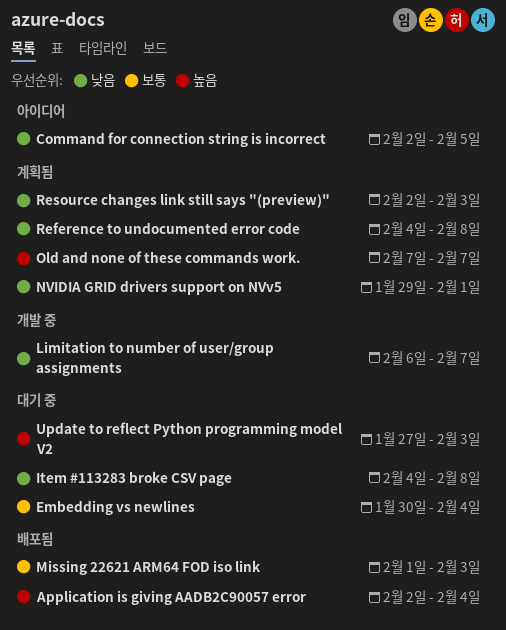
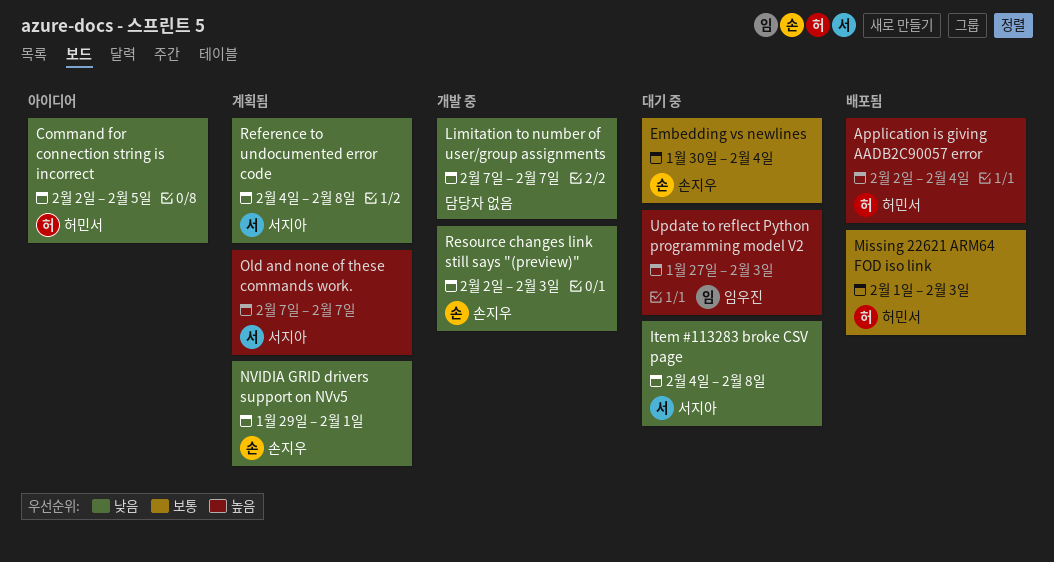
Limitation to number of user/group assignments, start: Feb 6 -> Feb 7
Resource changes link still says "(preview)", status: 계획됨 -> 개발 중

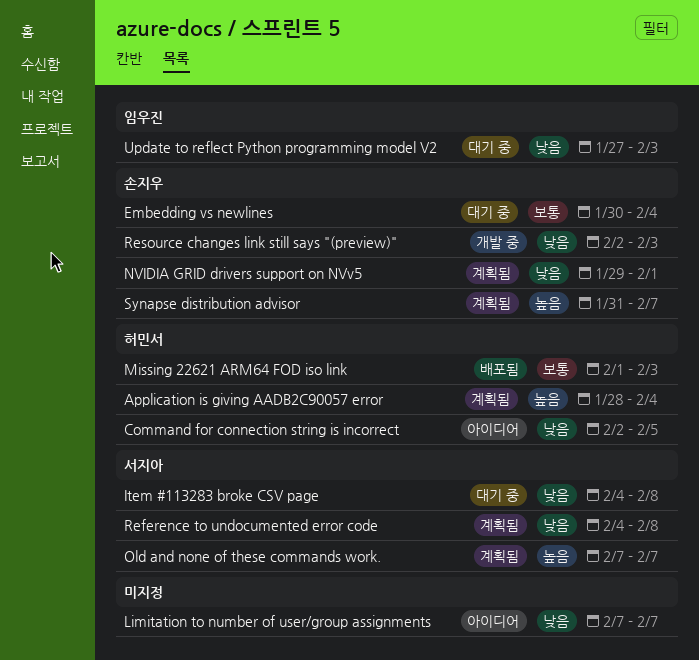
Application is giving AADB2C90057 error, status: 배포됨 -> 계획됨
Application is giving AADB2C90057 error, start: Feb 2 -> Jan 28
Limitation to number of user/group assignments, status: 개발 중 -> 아이디어
Synapse distribution advisor: none -> present
Update to reflect Python programming model V2, priority: 높음 -> 낮음

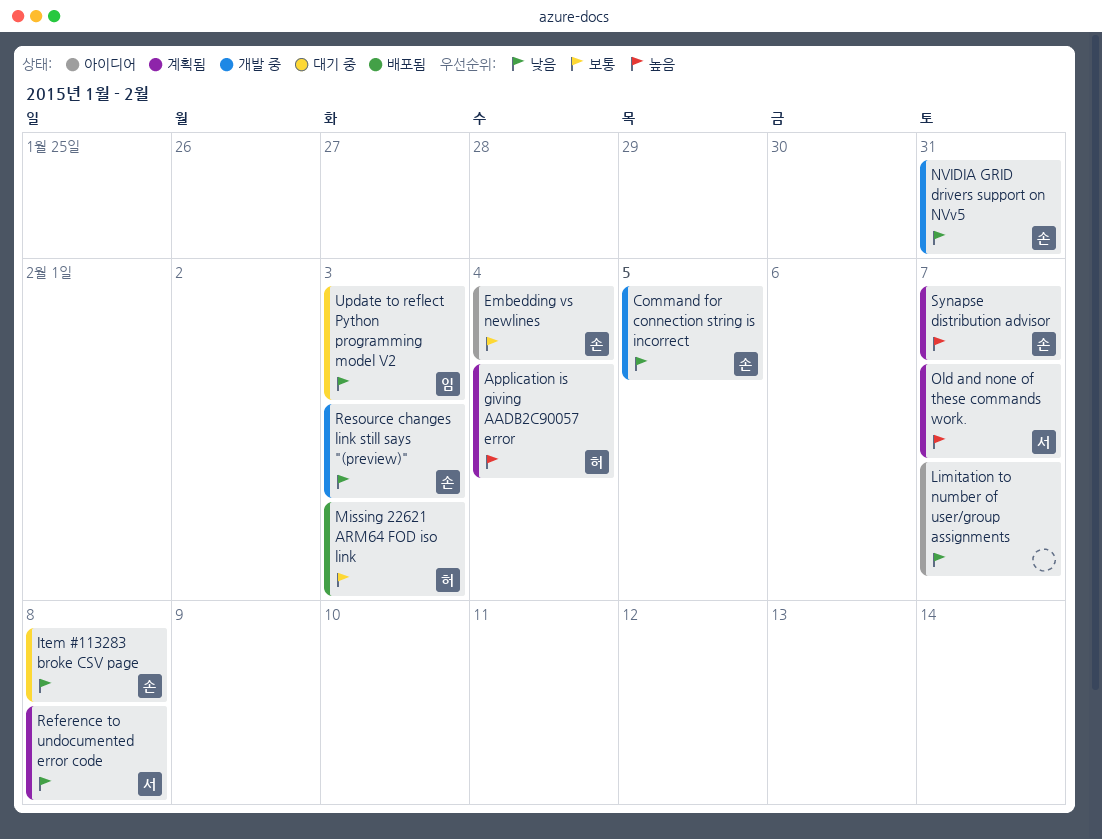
Command for connection string is incorrect, status: 아이디어 -> 개발 중
Command for connection string is incorrect, owner: 허민서 -> 손지우
Embedding vs newlines, status: 대기 중 -> 아이디어
Item #113283 broke CSV page, owner: 서지아 -> 손지우
NVIDIA GRID drivers support on NVv5, status: 계획됨 -> 개발 중
NVIDIA GRID drivers support on NVv5, due: Feb 1 -> Jan 31

